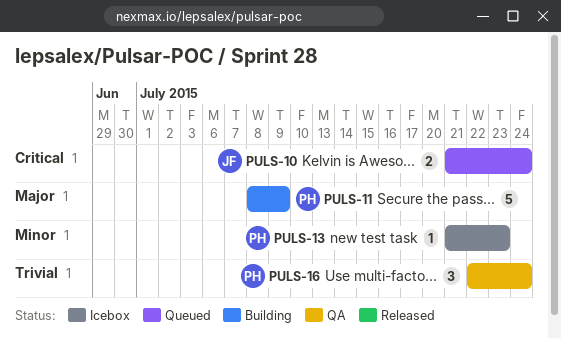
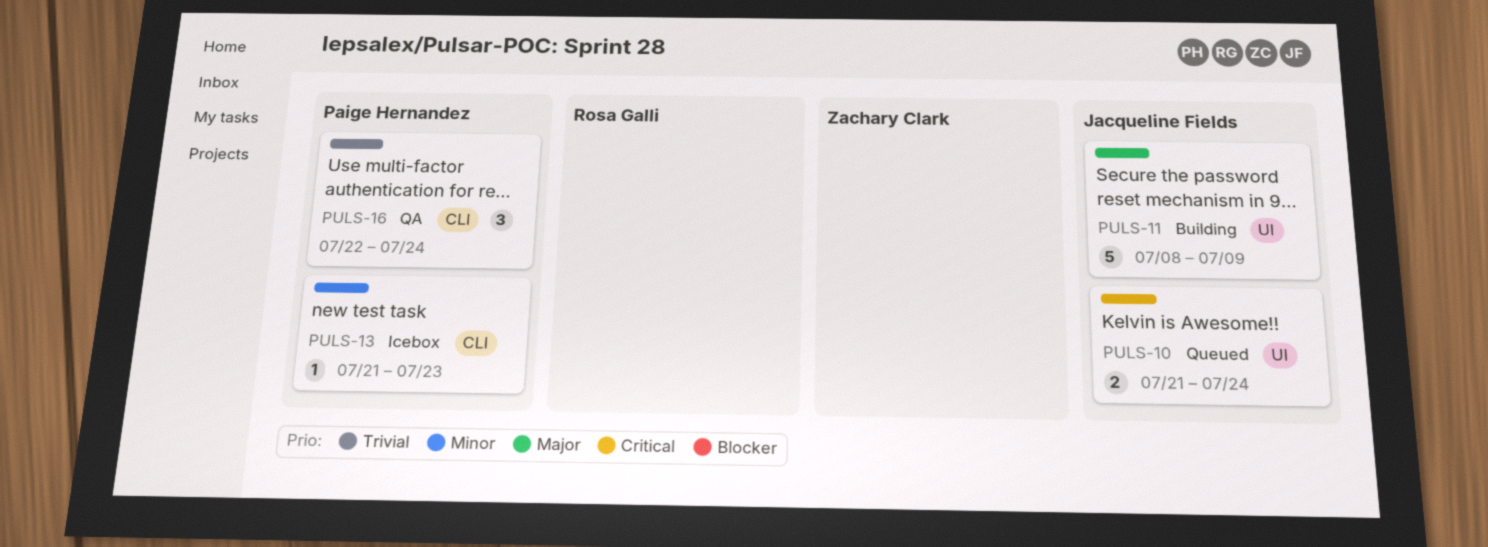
PULS-11, owner: Paige Hernandez -> Jacqueline Fields

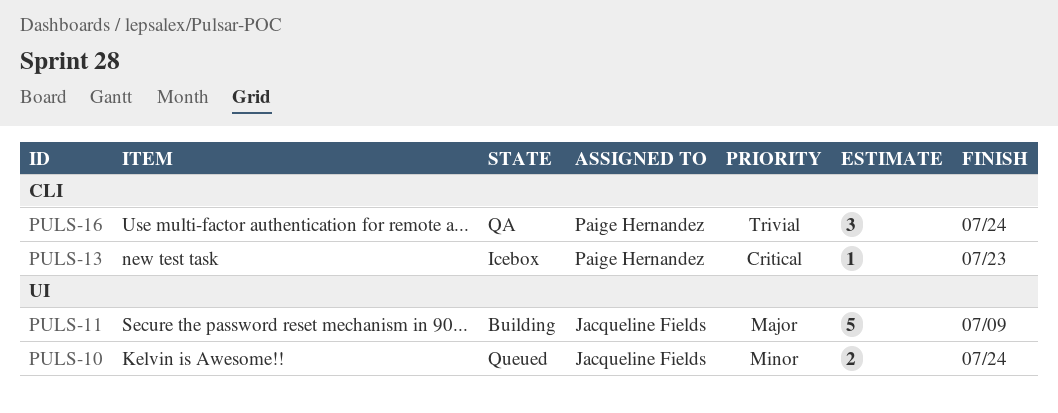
PULS-10, priority: Critical -> Minor
PULS-13, priority: Minor -> Critical

